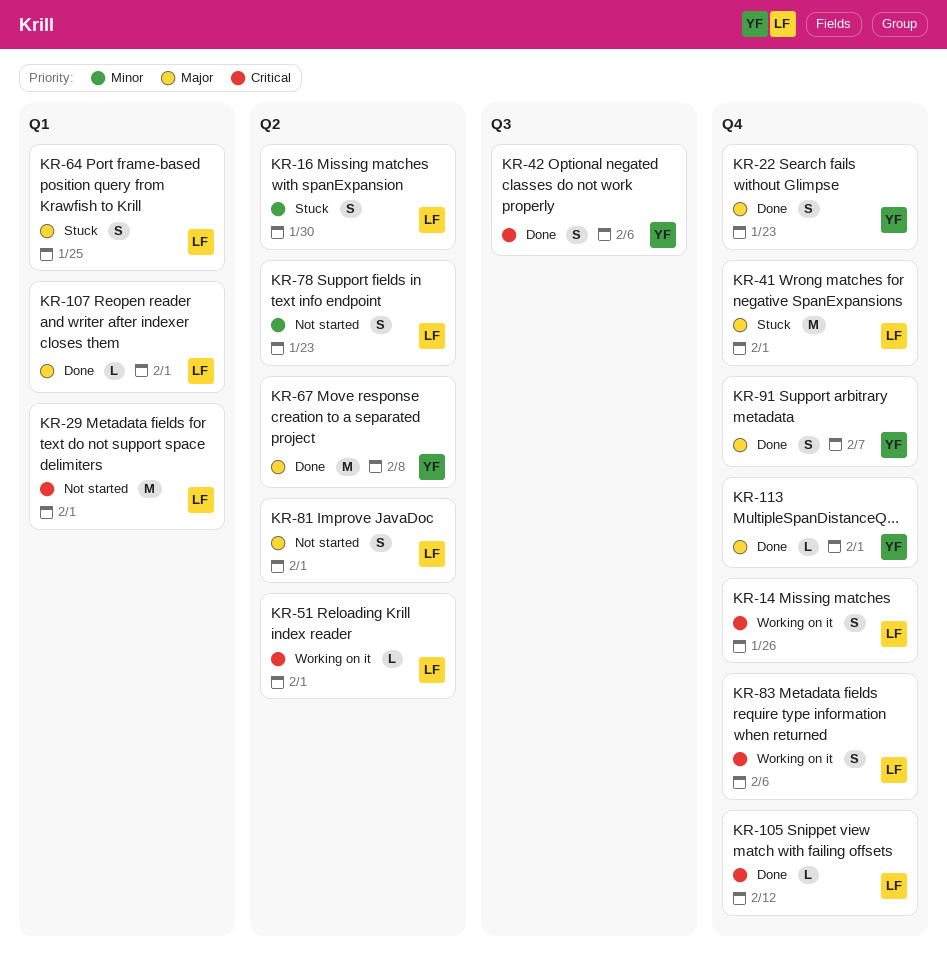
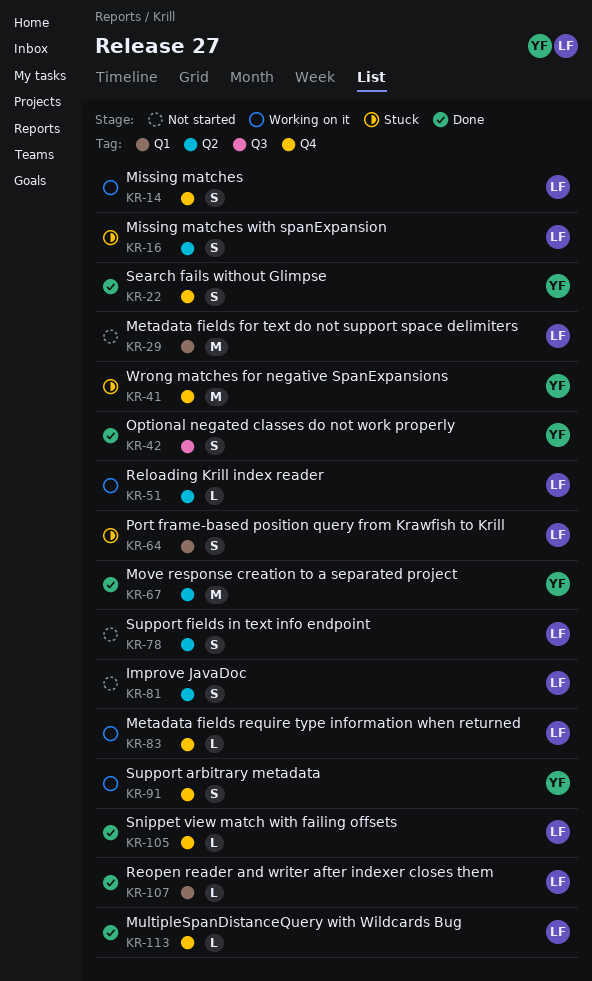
KR-41, owner: LF -> YF
KR-83, estimate: S -> L
KR-91, status: Done -> Working on it
KR-113, owner: YF -> LF

